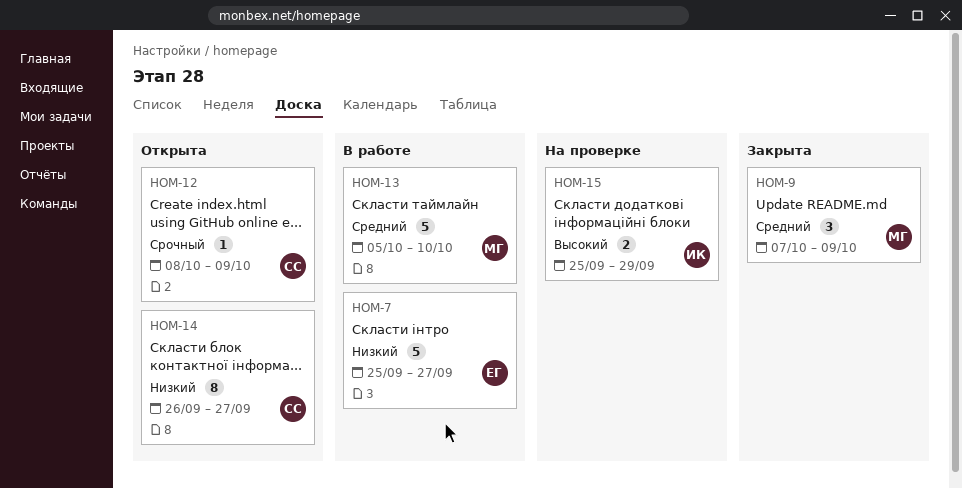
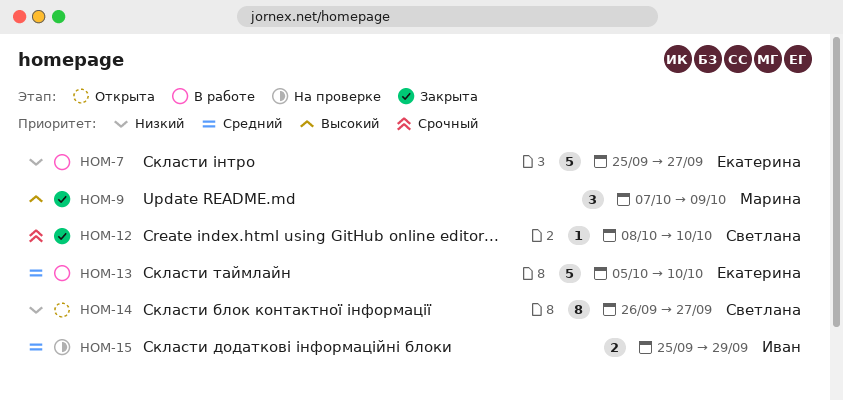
HOM-9, priority: Средний -> Высокий
HOM-12, status: Открыта -> Закрыта
HOM-12, due: Oct 9 -> Oct 10
HOM-13, owner: Марина -> Екатерина
HOM-15, priority: Высокий -> Средний

